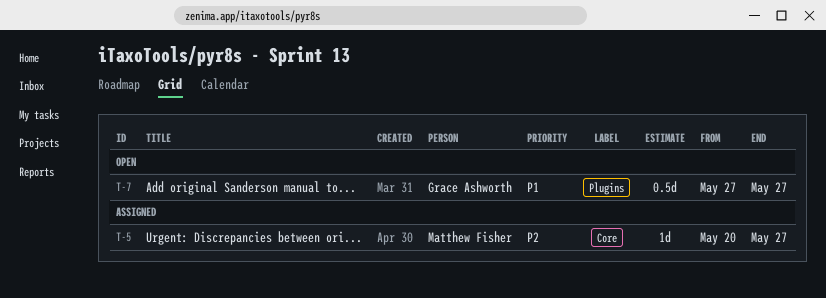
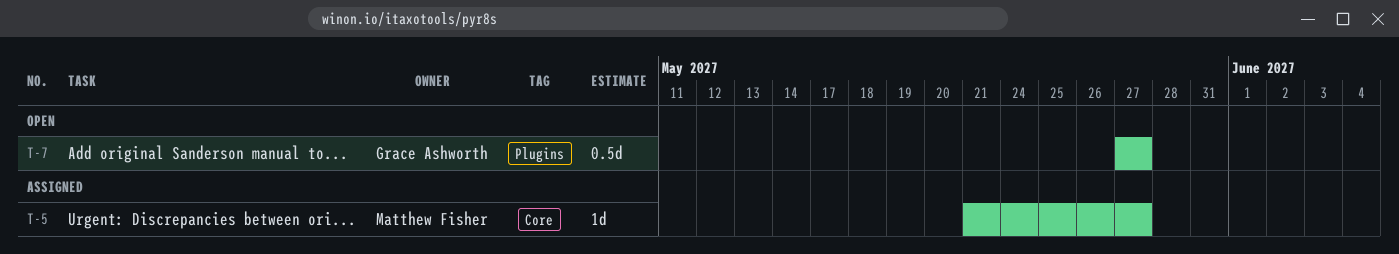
T-5, start: May 20 -> May 21

